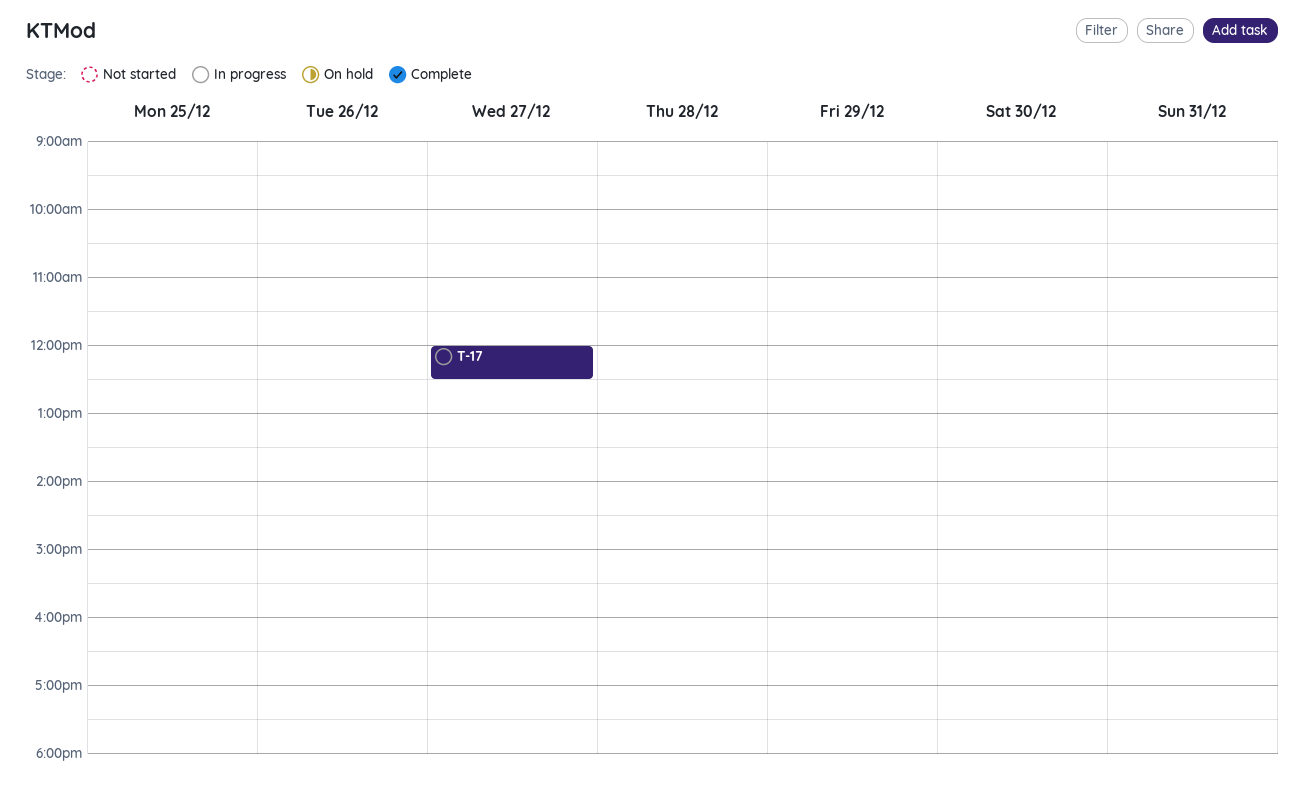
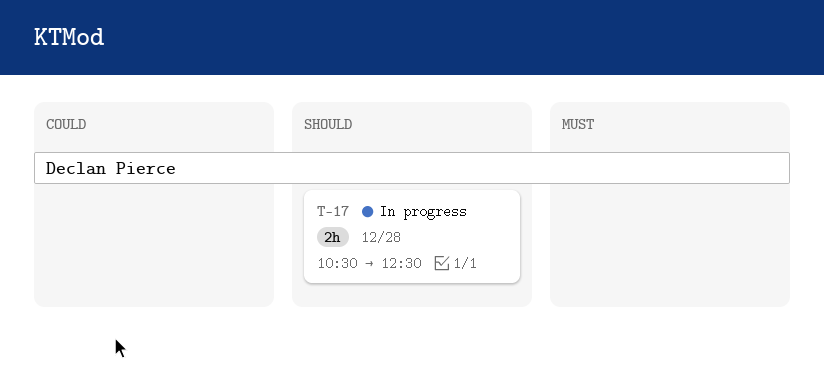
T-17, day: Dec 27 -> Dec 28
T-17, begins: 12:00 -> 10:30

